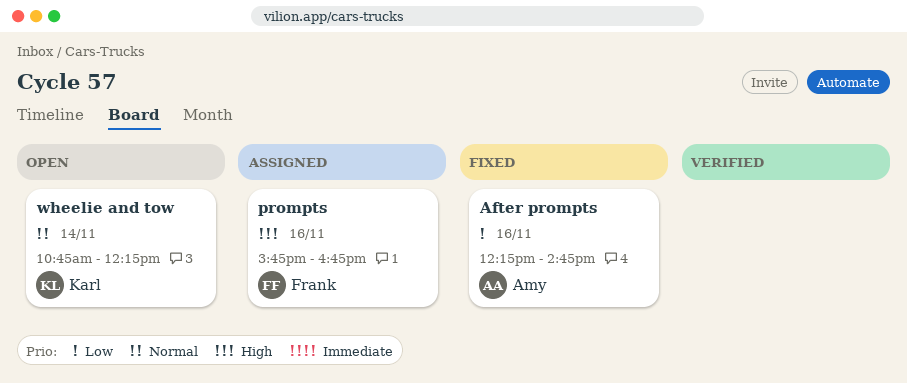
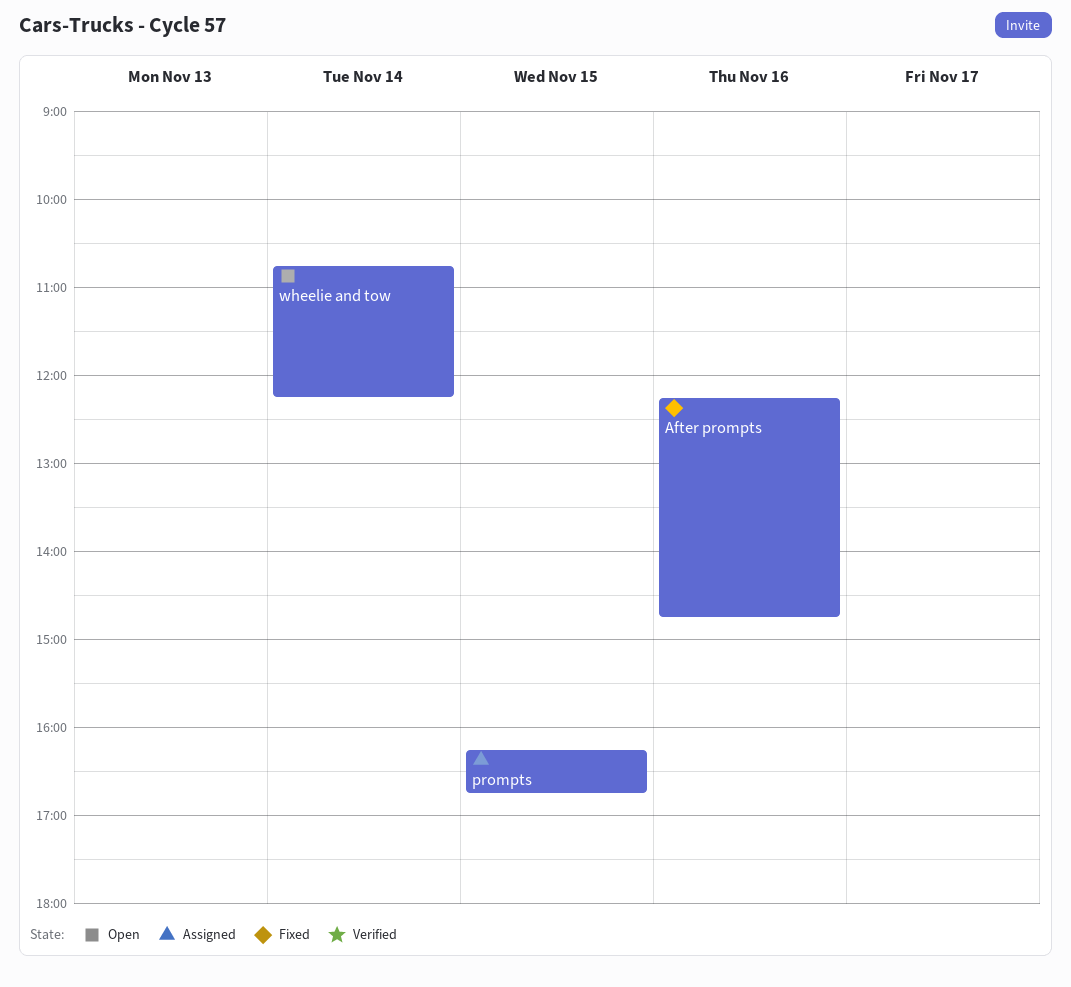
prompts, day: Nov 16 -> Nov 15
prompts, begins: 15:45 -> 16:15

